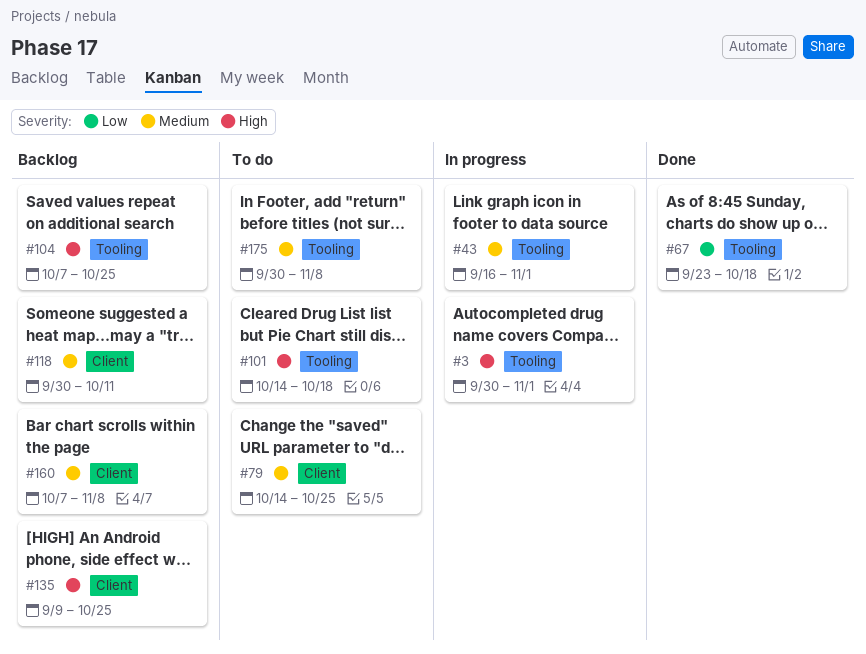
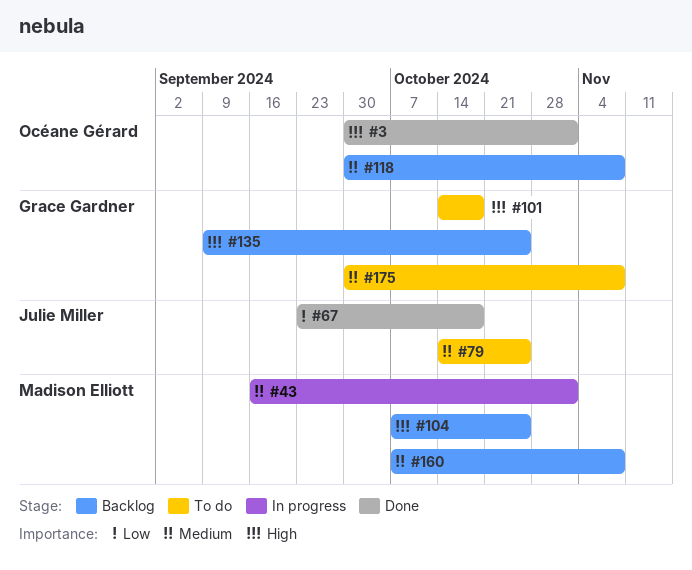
#3, status: In progress -> Done
#118, due: Oct 11 -> Nov 8

